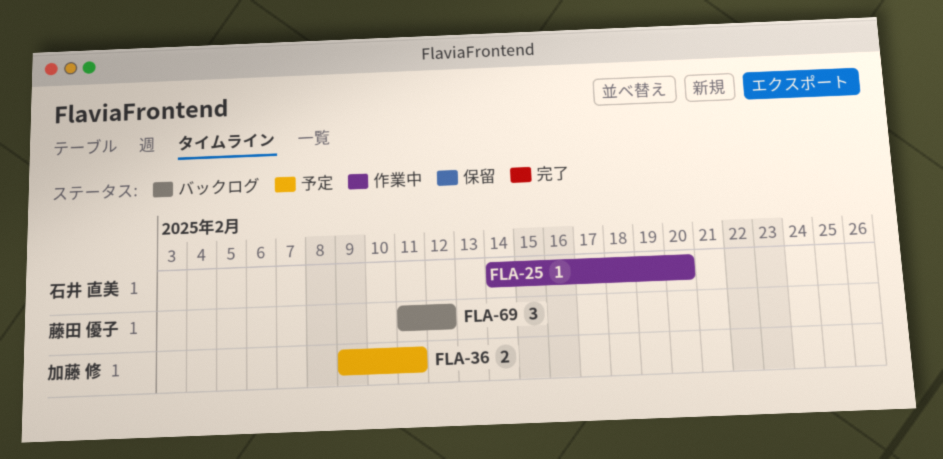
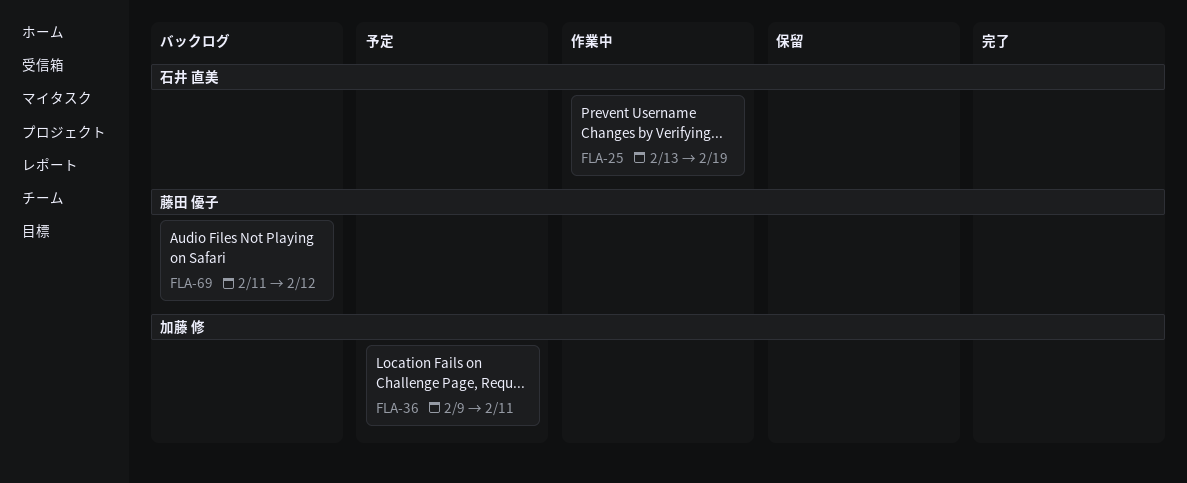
FLA-25, start: Feb 14 -> Feb 13
FLA-25, due: Feb 20 -> Feb 19

